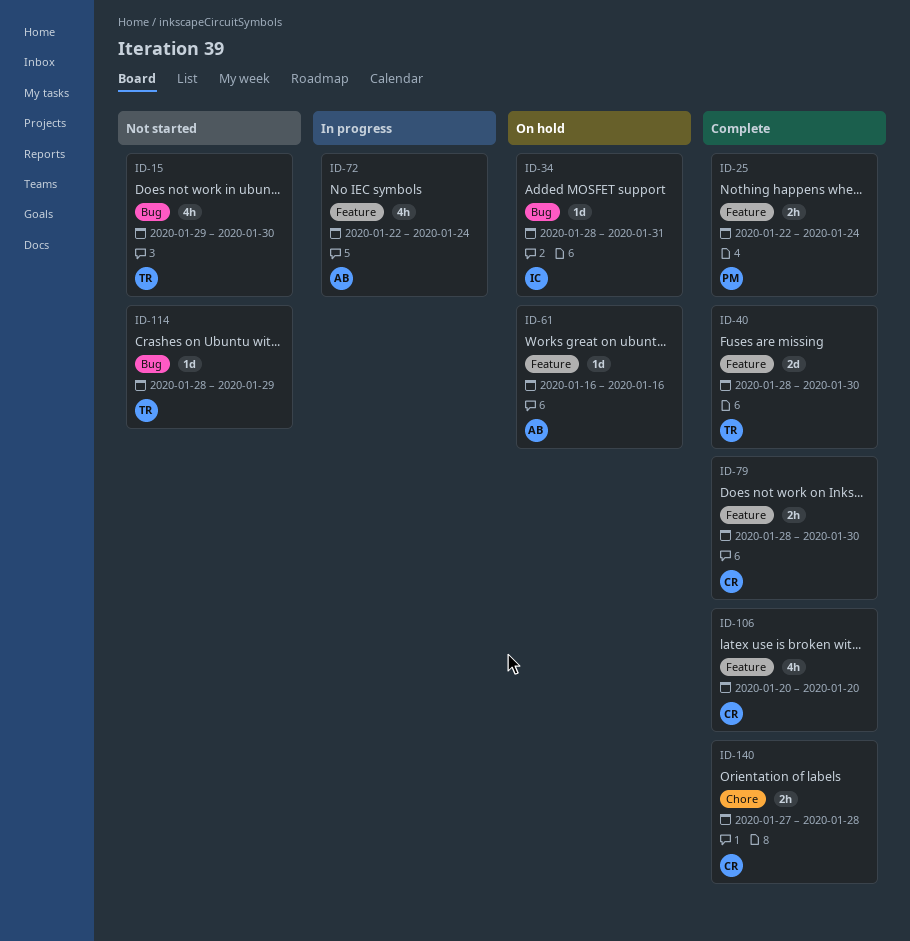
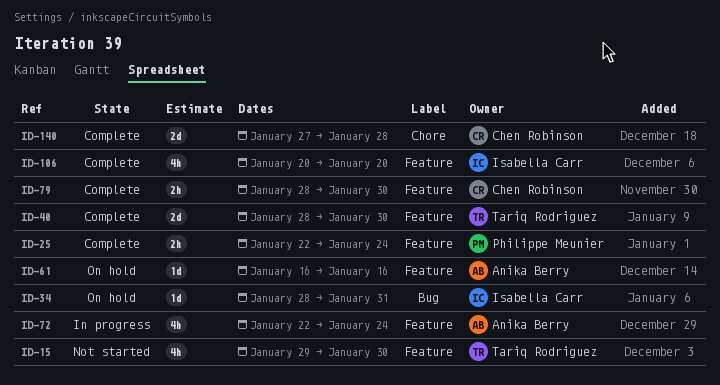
ID-15, label: Bug -> Feature
ID-106, owner: Chen Robinson -> Isabella Carr
ID-114: present -> none
ID-140, estimate: 2h -> 2d

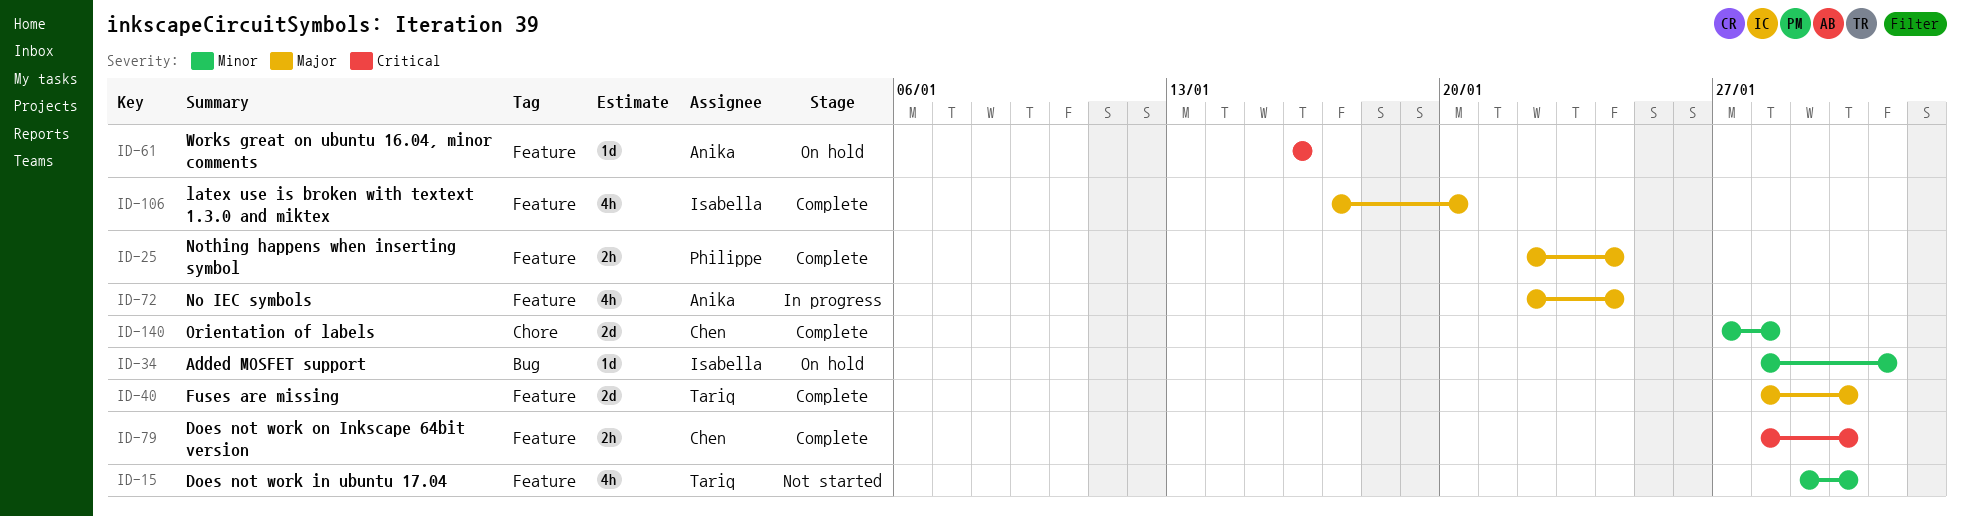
ID-106, start: Jan 20 -> Jan 17

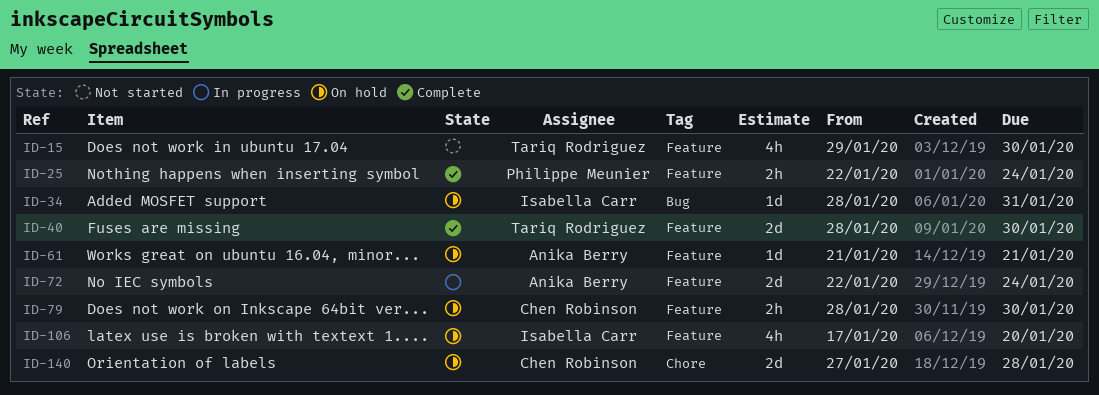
ID-61, start: Jan 16 -> Jan 21
ID-61, due: Jan 16 -> Jan 21
ID-72, estimate: 4h -> 2d
ID-79, status: Complete -> On hold
ID-106, status: Complete -> On hold
ID-140, status: Complete -> On hold

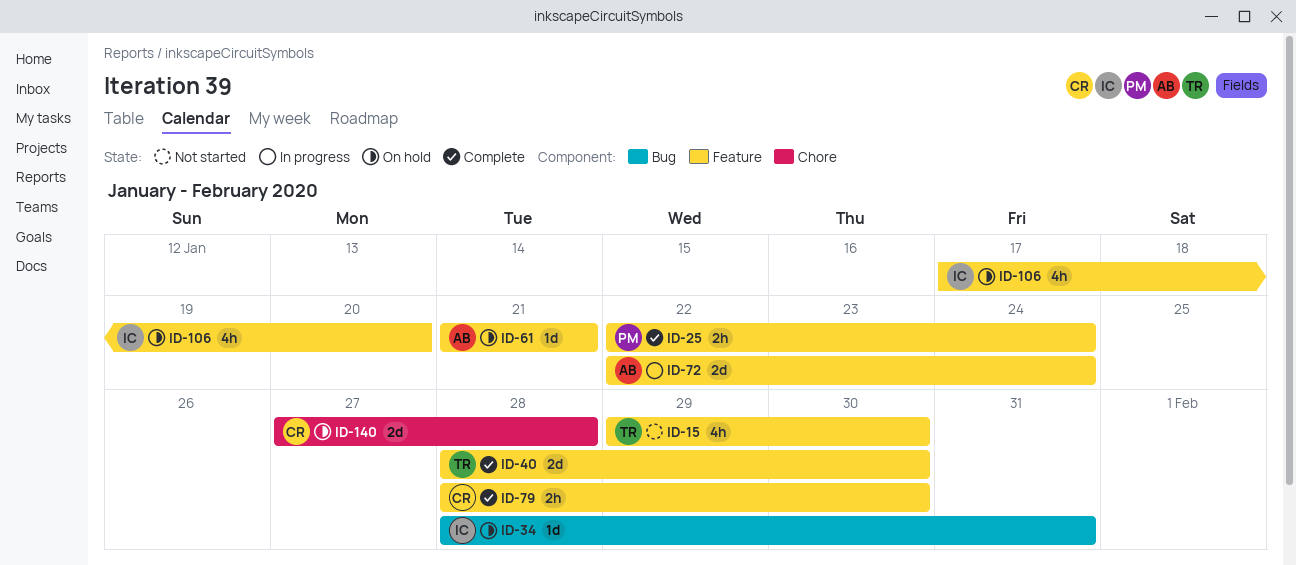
ID-79, status: On hold -> Complete

